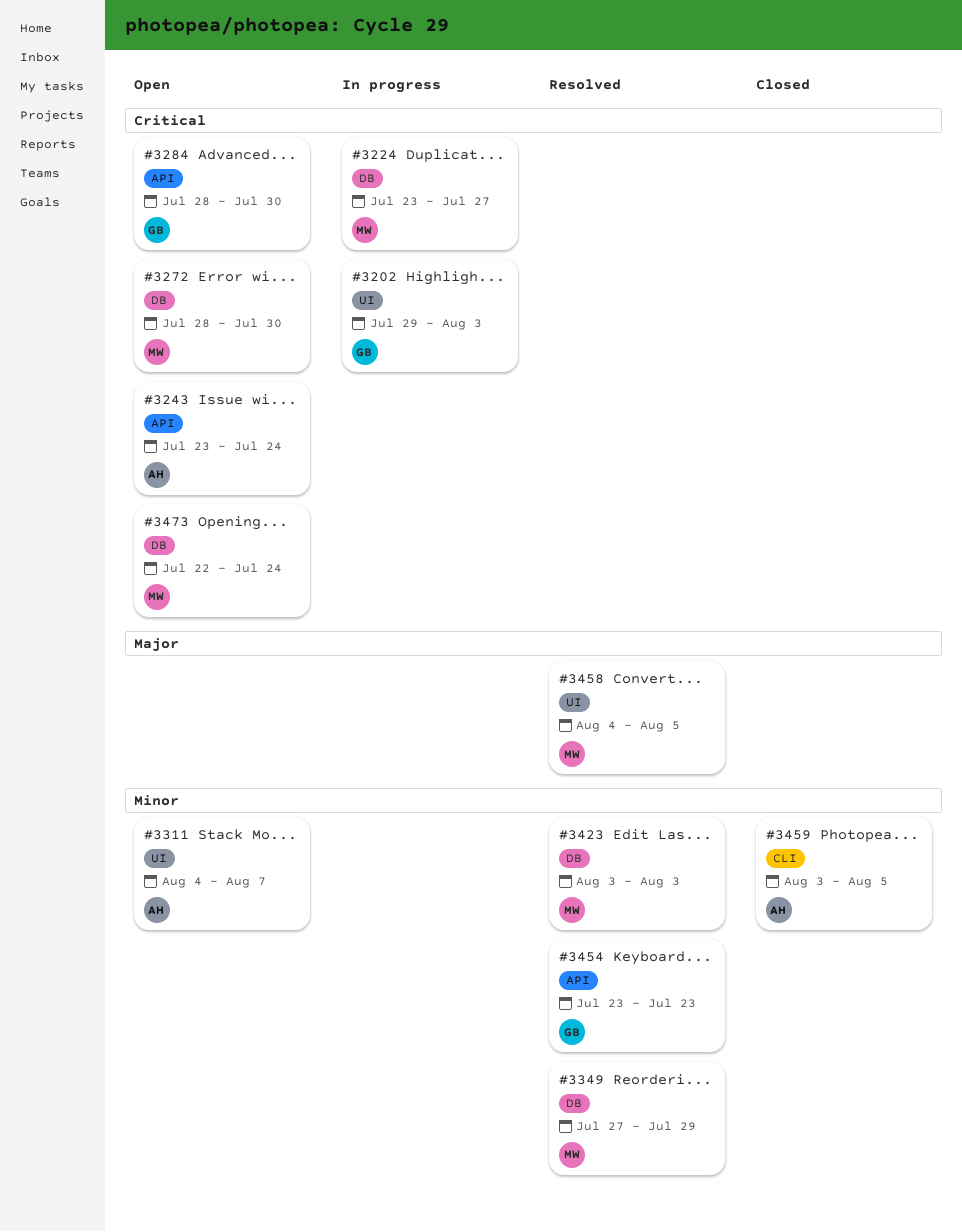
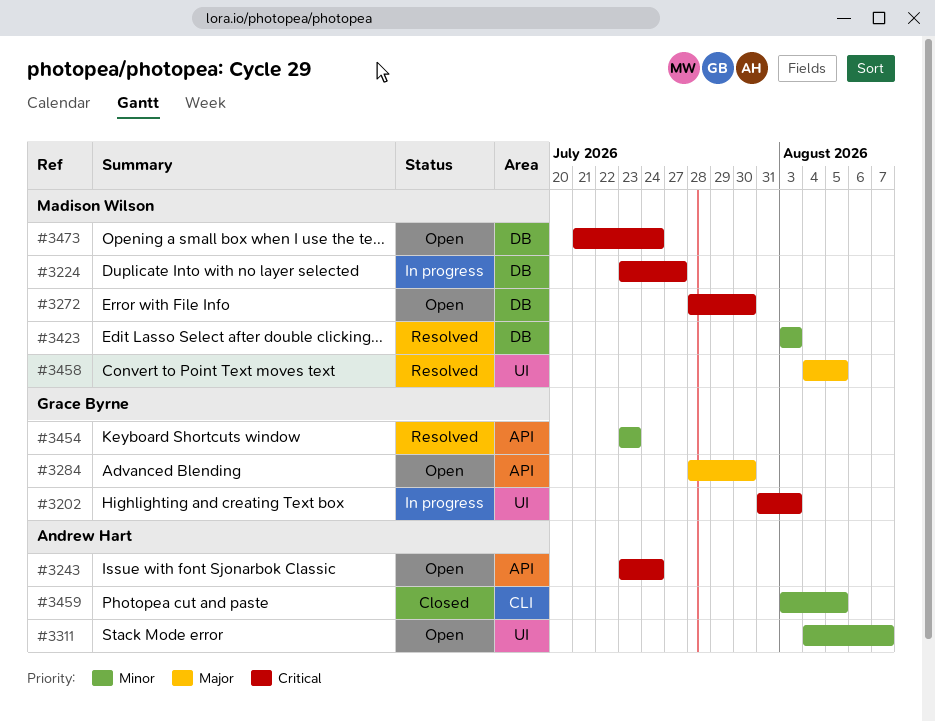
#3202, start: Jul 29 -> Jul 31
#3284, priority: Critical -> Major
#3349: present -> none
#3473, start: Jul 22 -> Jul 21

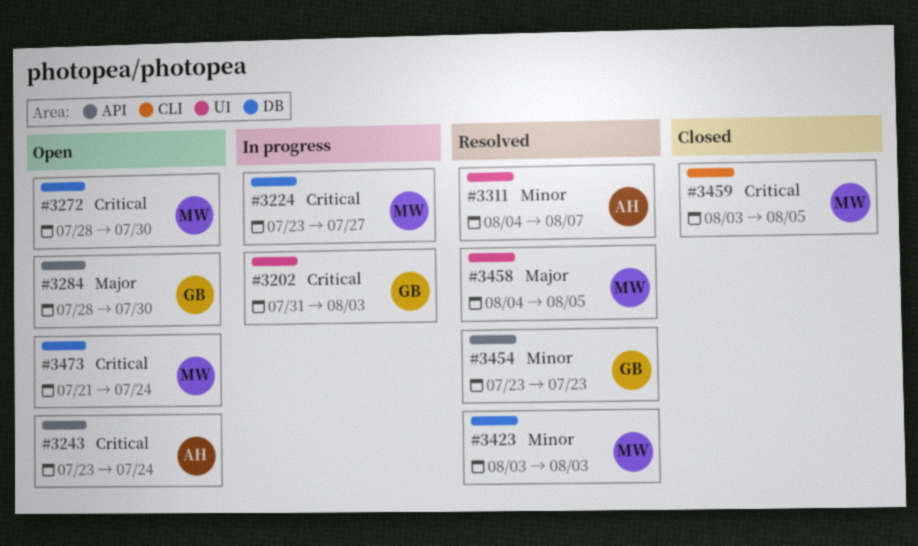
#3311, status: Open -> Resolved
#3459, owner: Andrew Hart -> Madison Wilson
#3459, priority: Minor -> Critical

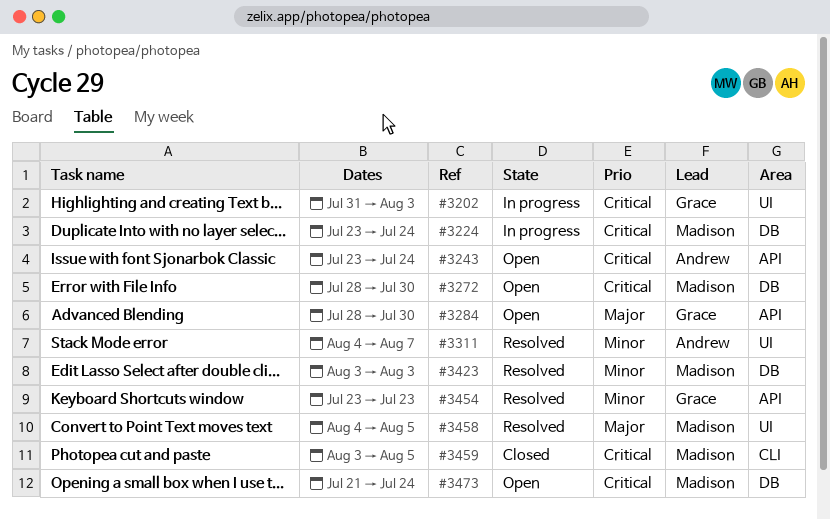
#3224, due: Jul 27 -> Jul 24

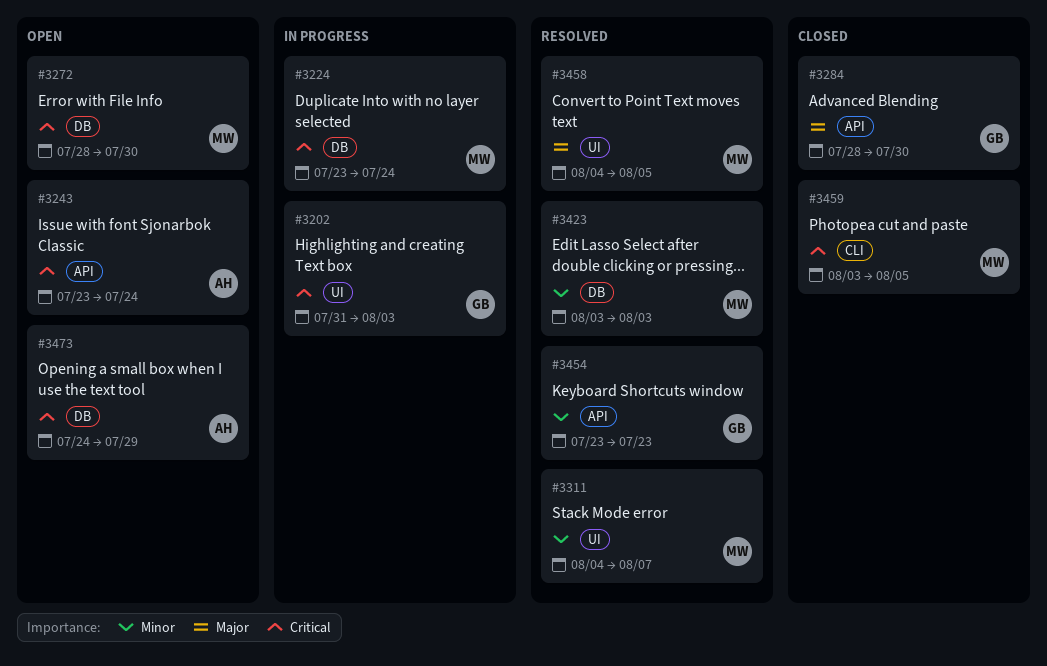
#3284, status: Open -> Closed
#3311, owner: Andrew -> Madison
#3473, owner: Madison -> Andrew
#3473, start: Jul 21 -> Jul 24
#3473, due: Jul 24 -> Jul 29

